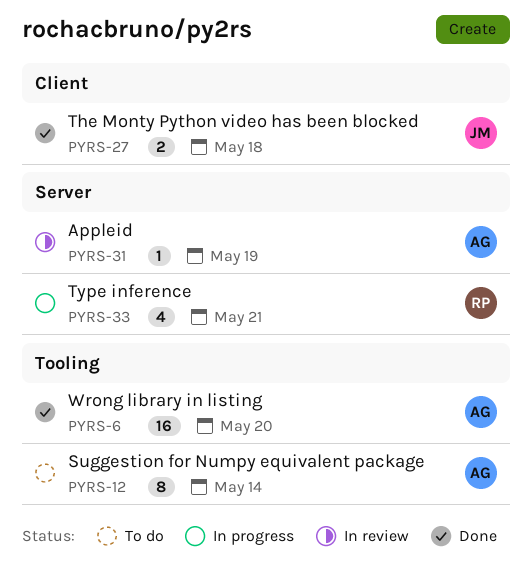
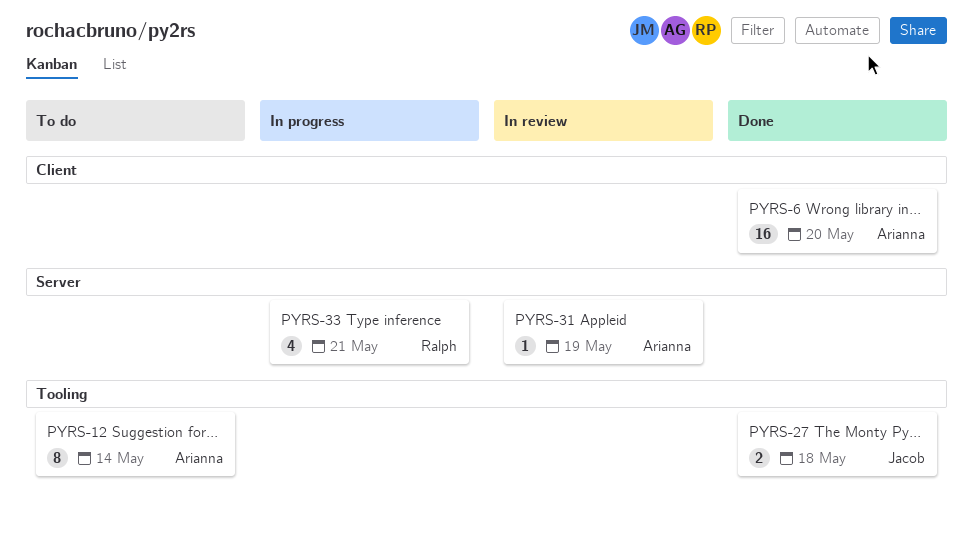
PYRS-6, label: Tooling -> Client
PYRS-27, label: Client -> Tooling

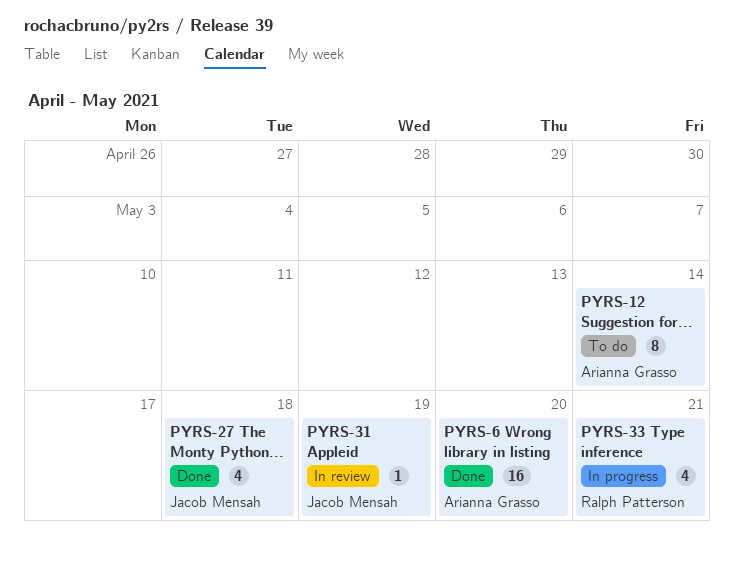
PYRS-27, estimate: 2 -> 4
PYRS-31, owner: Arianna Grasso -> Jacob Mensah

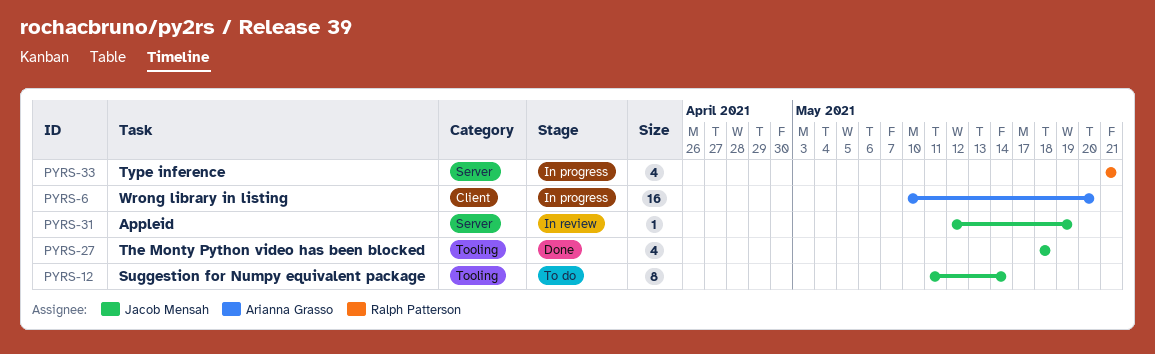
PYRS-6, status: Done -> In progress
PYRS-12, owner: Arianna Grasso -> Jacob Mensah

